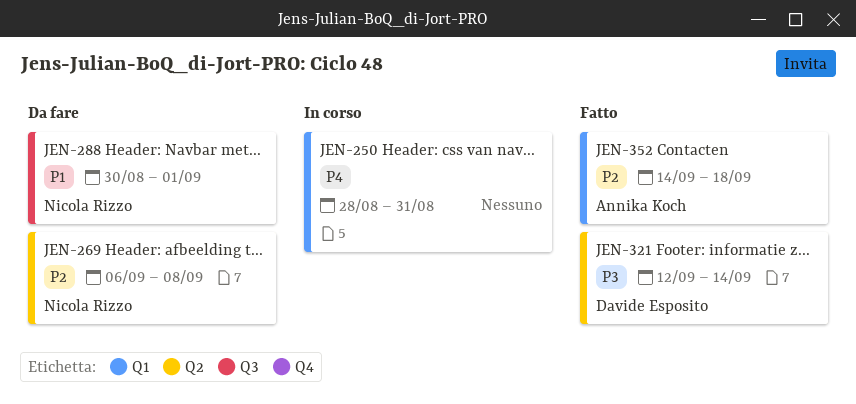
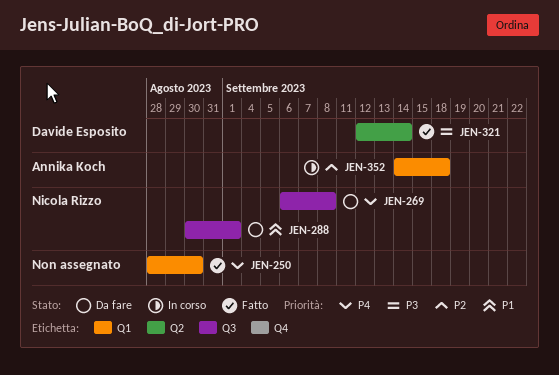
JEN-250, status: In corso -> Fatto
JEN-250, due: Aug 31 -> Aug 30
JEN-269, priority: P2 -> P4
JEN-269, label: Q2 -> Q3
JEN-352, status: Fatto -> In corso

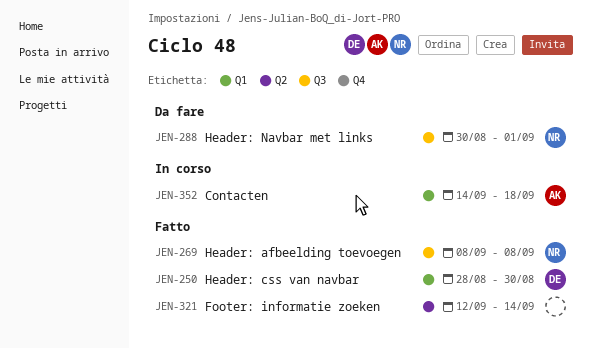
JEN-250, owner: none -> Davide Esposito
JEN-269, status: Da fare -> Fatto
JEN-269, start: Sep 6 -> Sep 8
JEN-321, owner: Davide Esposito -> none

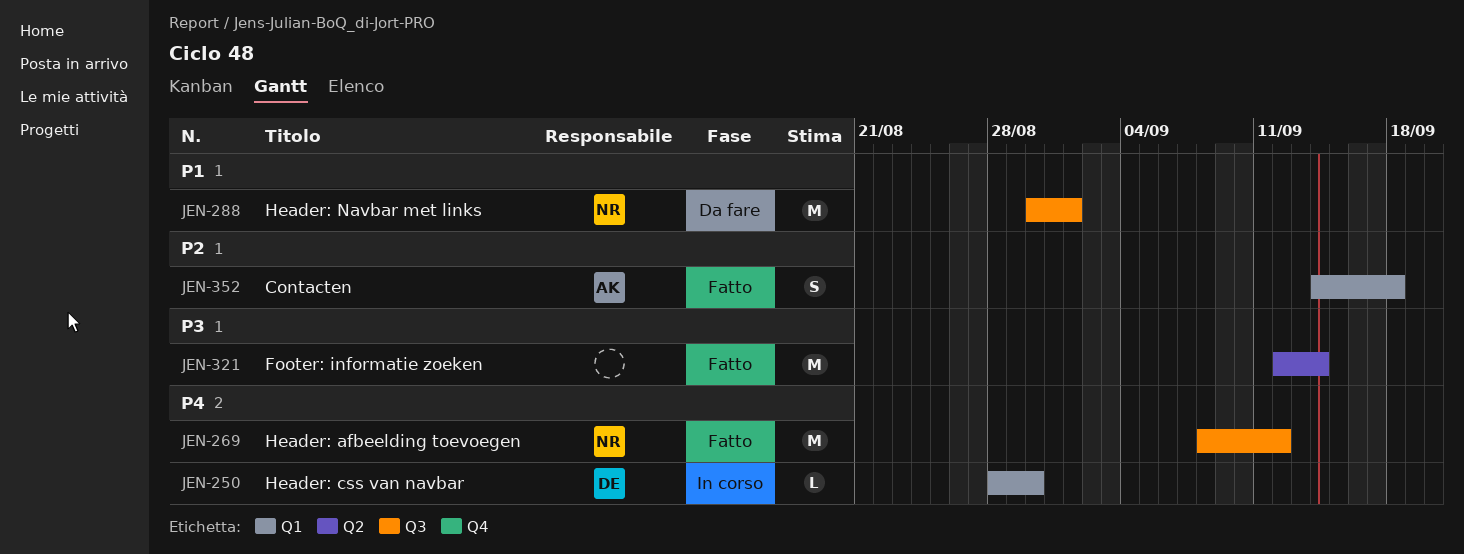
JEN-250, status: Fatto -> In corso
JEN-269, due: Sep 8 -> Sep 12
JEN-352, status: In corso -> Fatto

